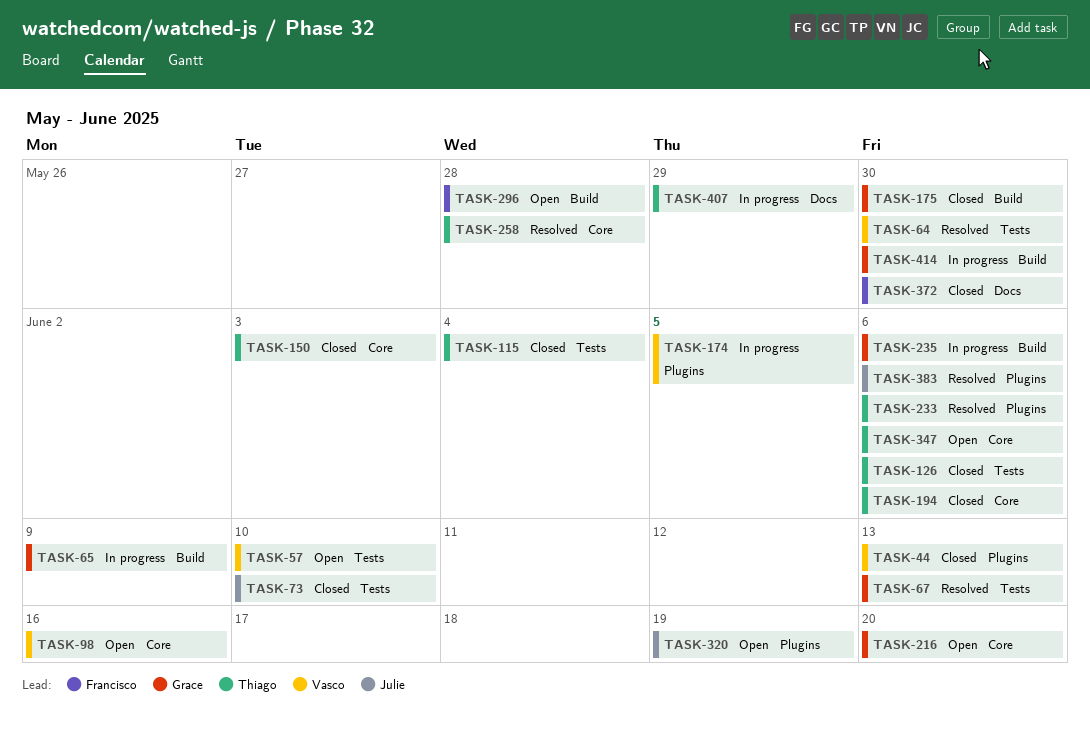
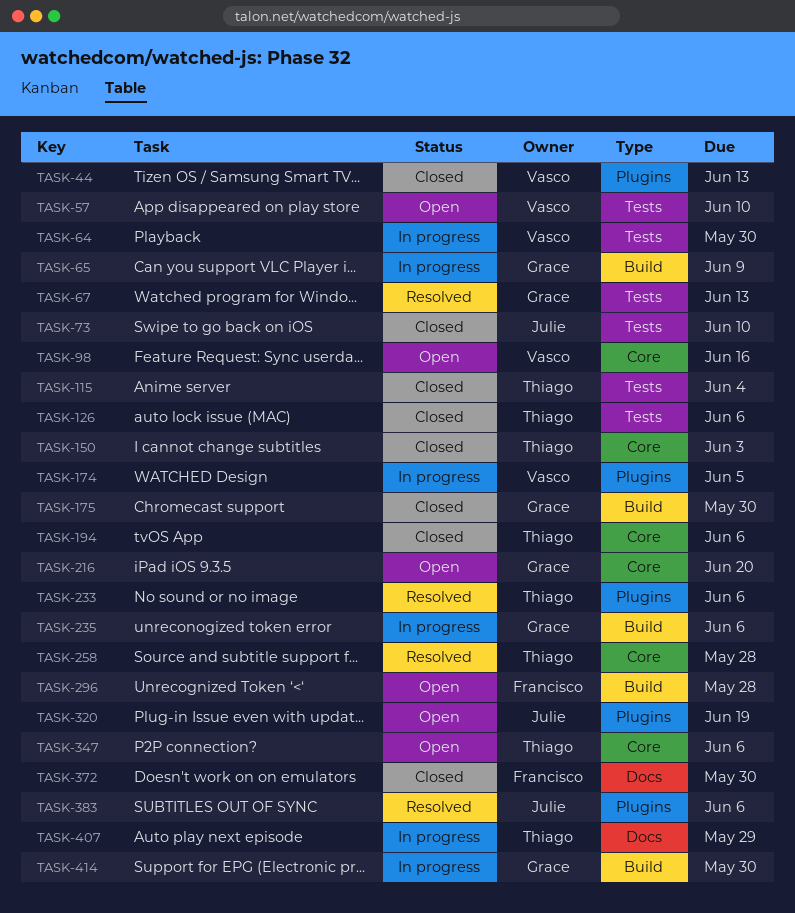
TASK-64, status: Resolved -> In progress

